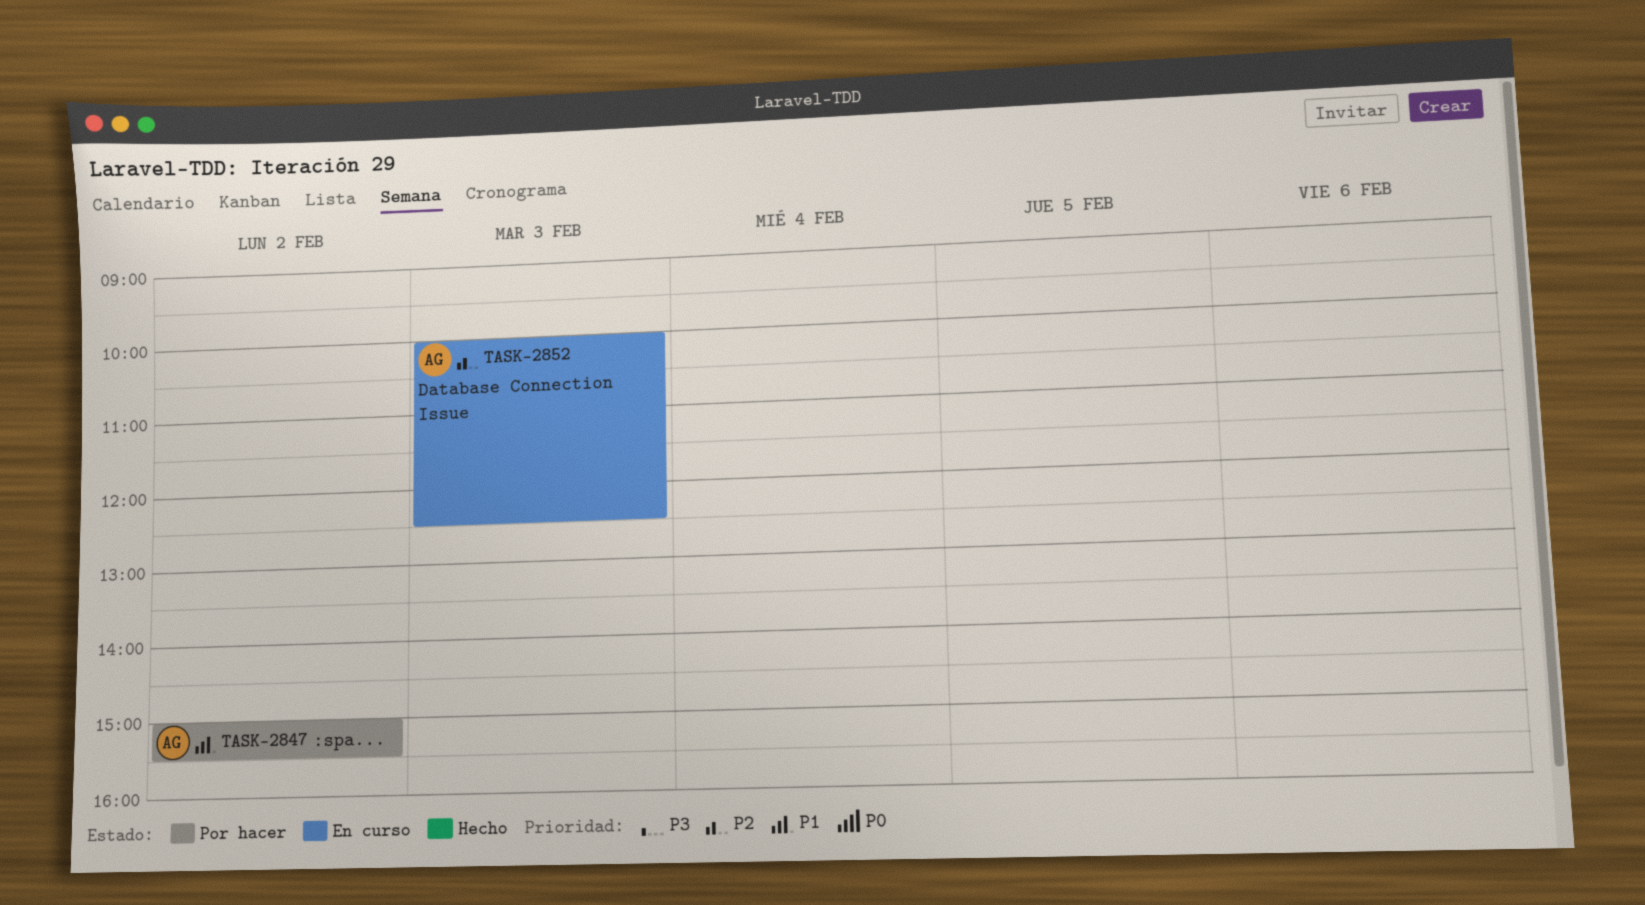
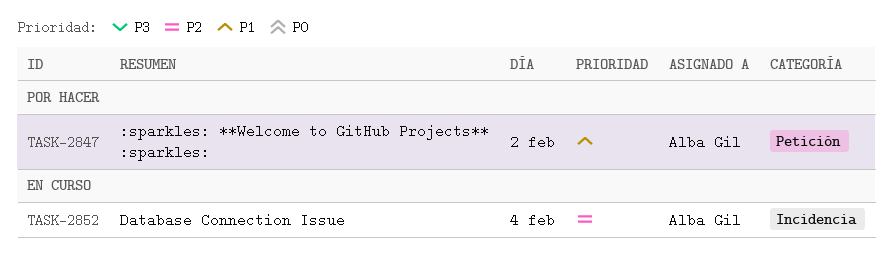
TASK-2852, day: Feb 3 -> Feb 4

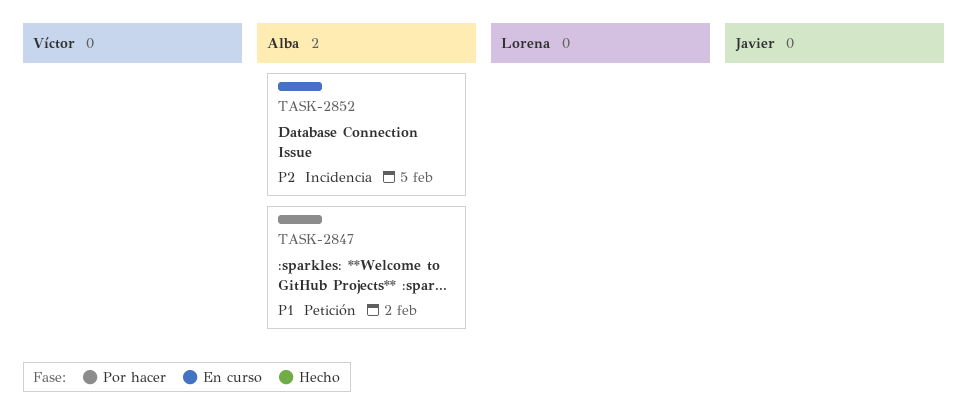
TASK-2852, day: Feb 4 -> Feb 5

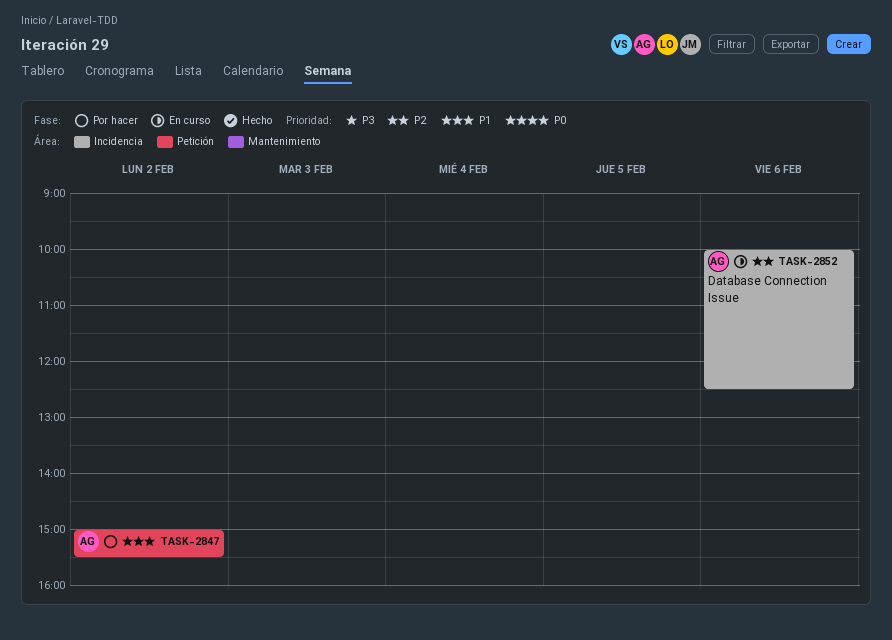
TASK-2852, day: Feb 5 -> Feb 6

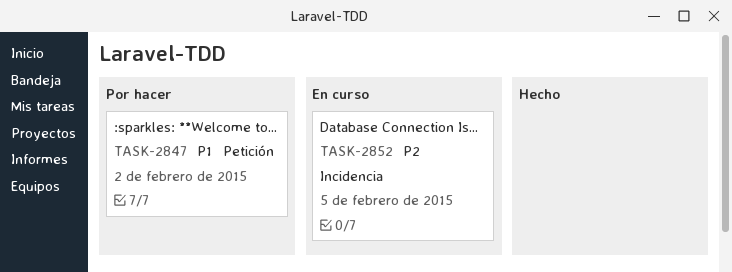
TASK-2852, day: Feb 6 -> Feb 5

